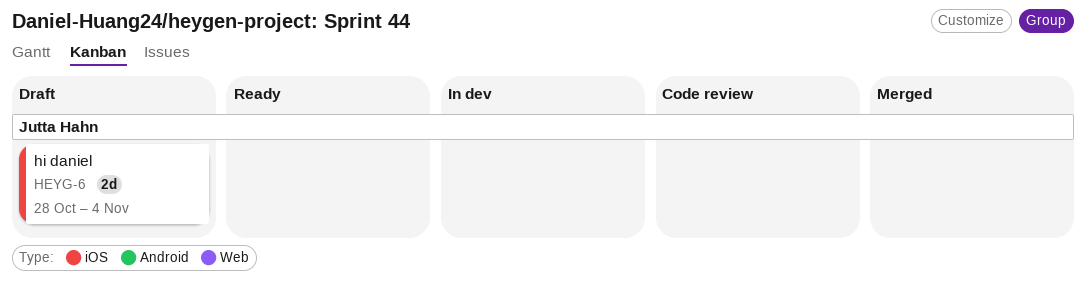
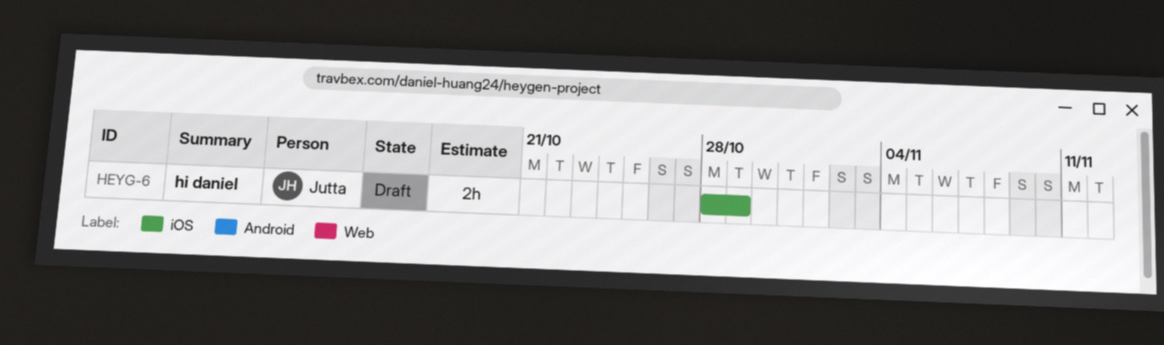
HEYG-6, estimate: 2d -> 2h
HEYG-6, due: Nov 4 -> Oct 29

